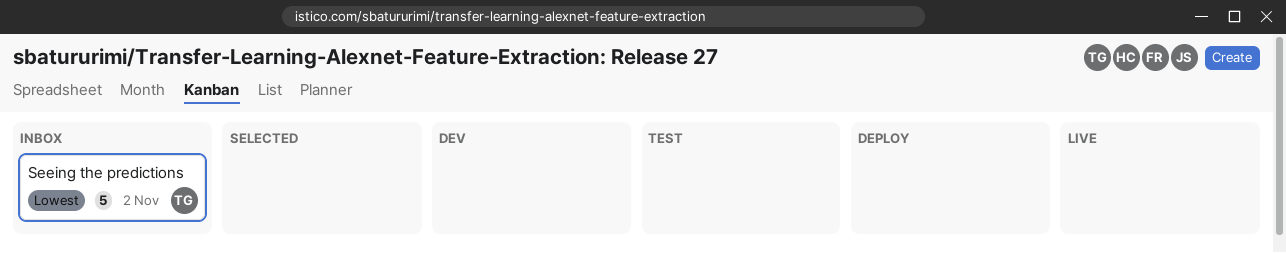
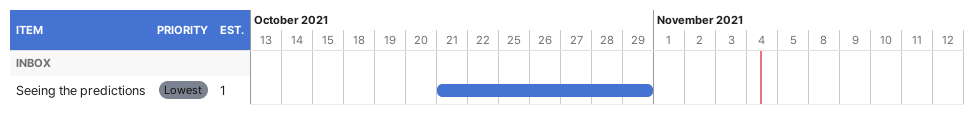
Seeing the predictions, estimate: 5 -> 1
Seeing the predictions, due: Nov 2 -> Oct 29

